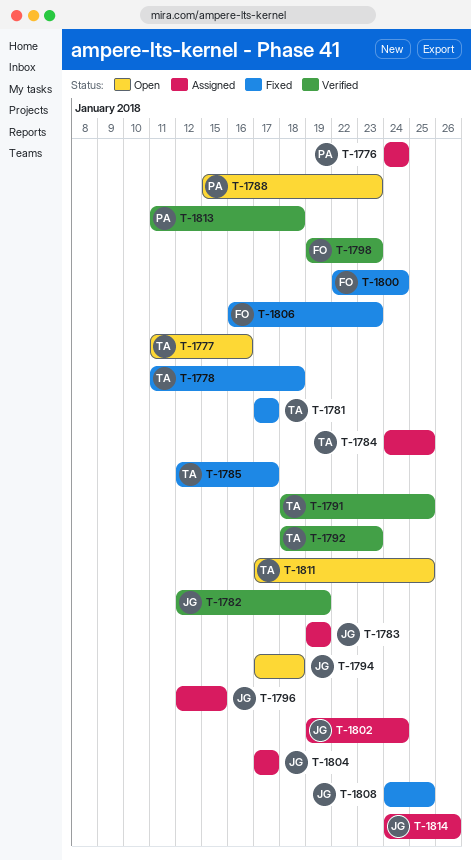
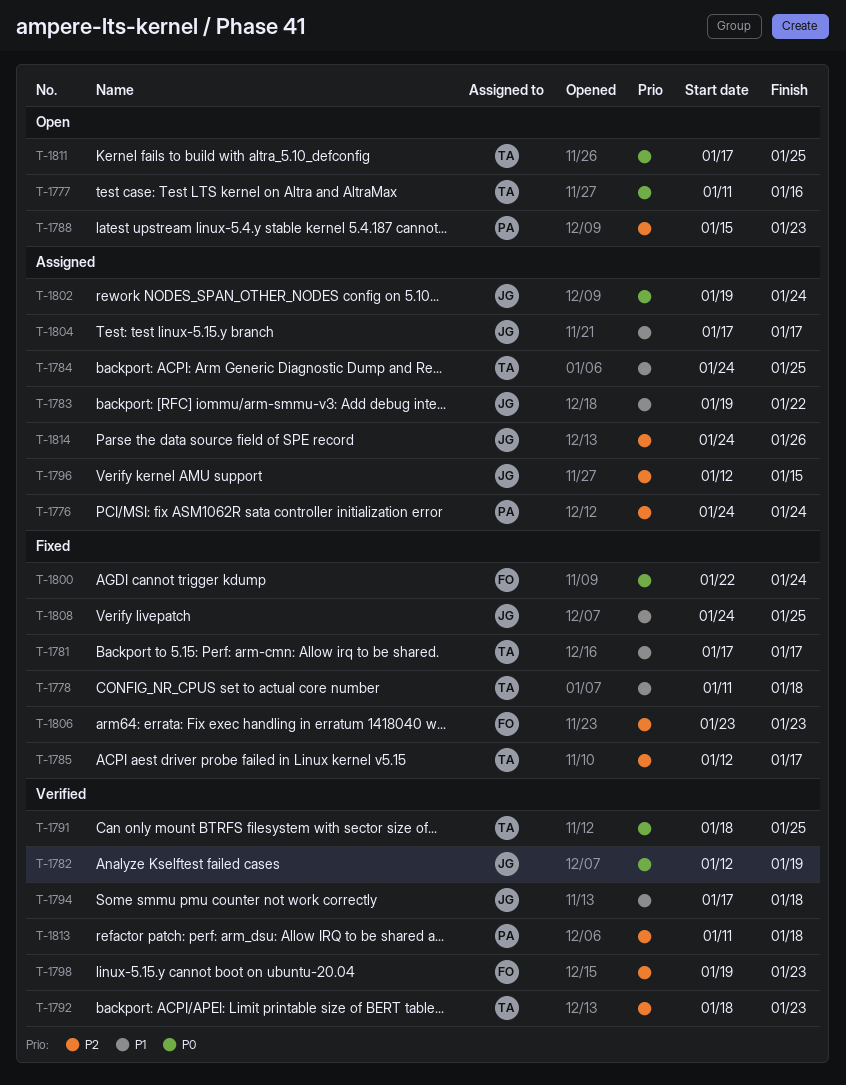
T-1783, due: Jan 19 -> Jan 22
T-1794, status: Open -> Verified
T-1806, start: Jan 16 -> Jan 23

